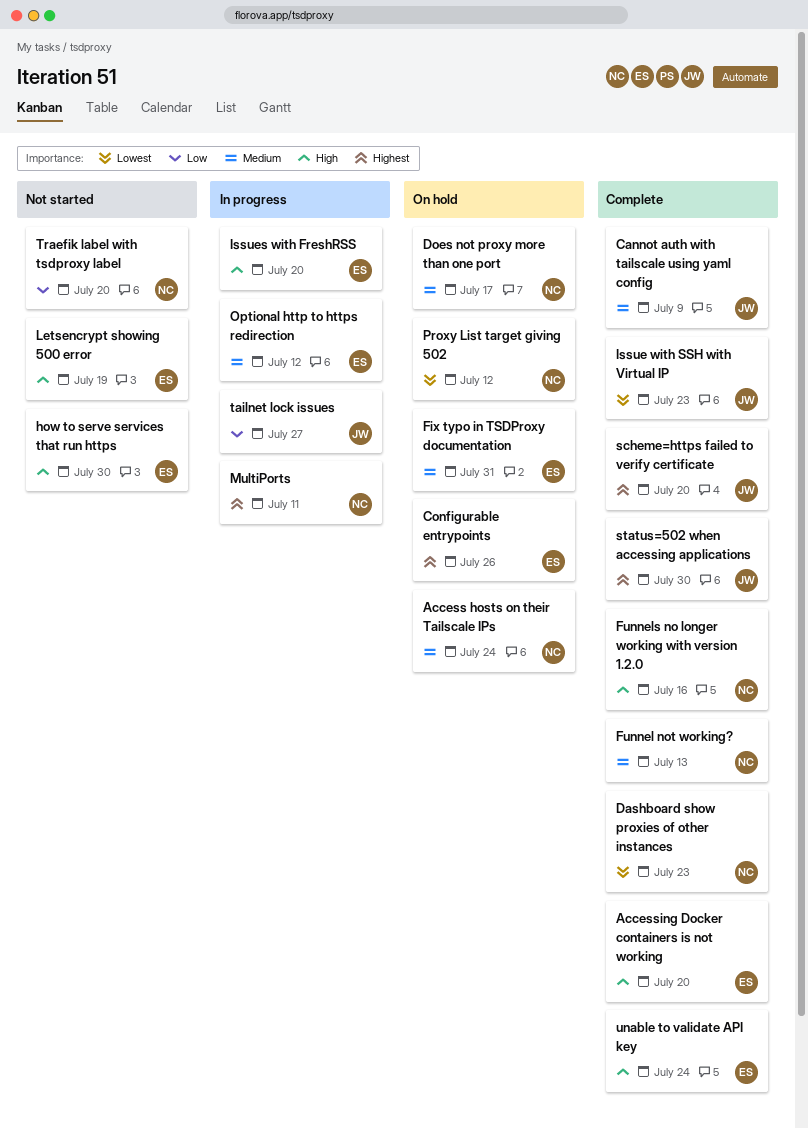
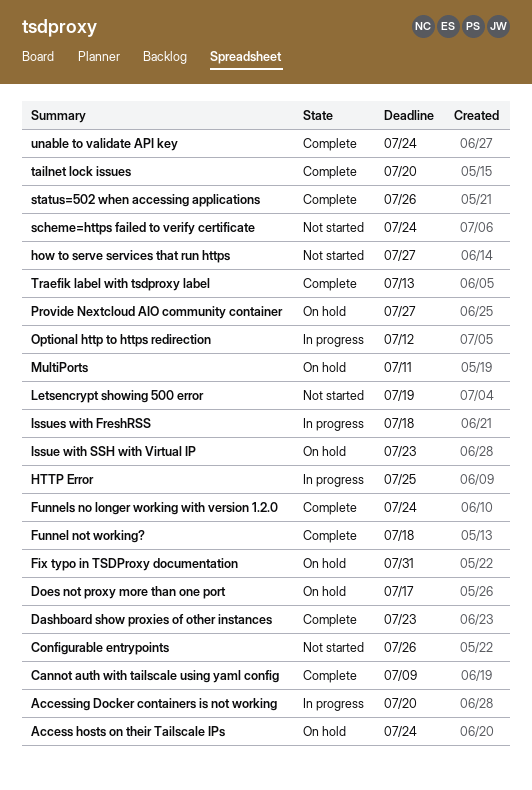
Accessing Docker containers is not working, status: Complete -> In progress
Configurable entrypoints, status: On hold -> Not started
Funnel not working?, due: Jul 13 -> Jul 18
Funnels no longer working with version 1.2.0, due: Jul 16 -> Jul 24
how to serve services that run https, due: Jul 30 -> Jul 27
HTTP Error: none -> present
Issue with SSH with Virtual IP, status: Complete -> On hold
Issues with FreshRSS, due: Jul 20 -> Jul 18
MultiPorts, status: In progress -> On hold
Provide Nextcloud AIO community container: none -> present
Proxy List target giving 502: present -> none
scheme=https failed to verify certificate, status: Complete -> Not started
scheme=https failed to verify certificate, due: Jul 20 -> Jul 24
status=502 when accessing applications, due: Jul 30 -> Jul 26
tailnet lock issues, status: In progress -> Complete
tailnet lock issues, due: Jul 27 -> Jul 20
Traefik label with tsdproxy label, status: Not started -> Complete
Traefik label with tsdproxy label, due: Jul 20 -> Jul 13

